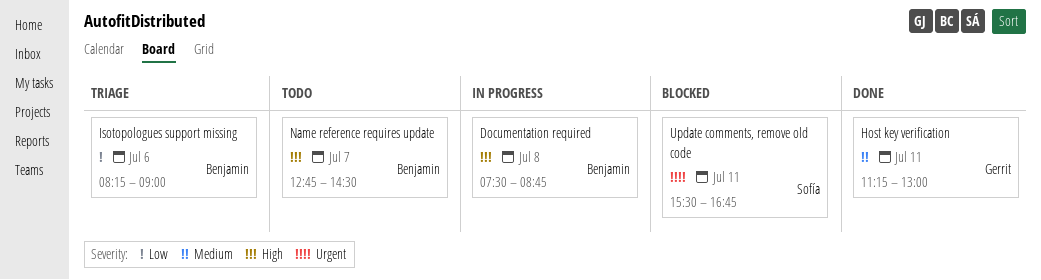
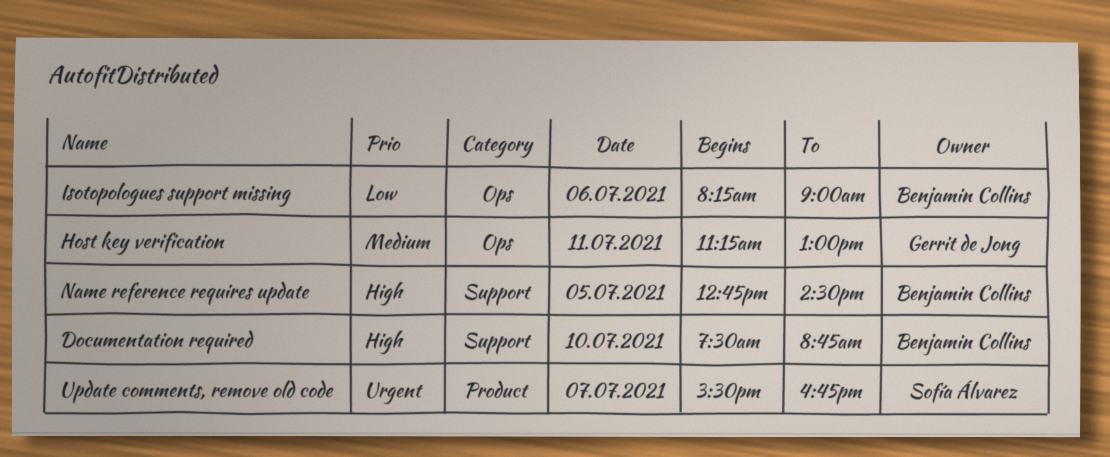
Documentation required, day: Jul 8 -> Jul 10
Name reference requires update, day: Jul 7 -> Jul 5
Update comments, remove old code, day: Jul 11 -> Jul 7

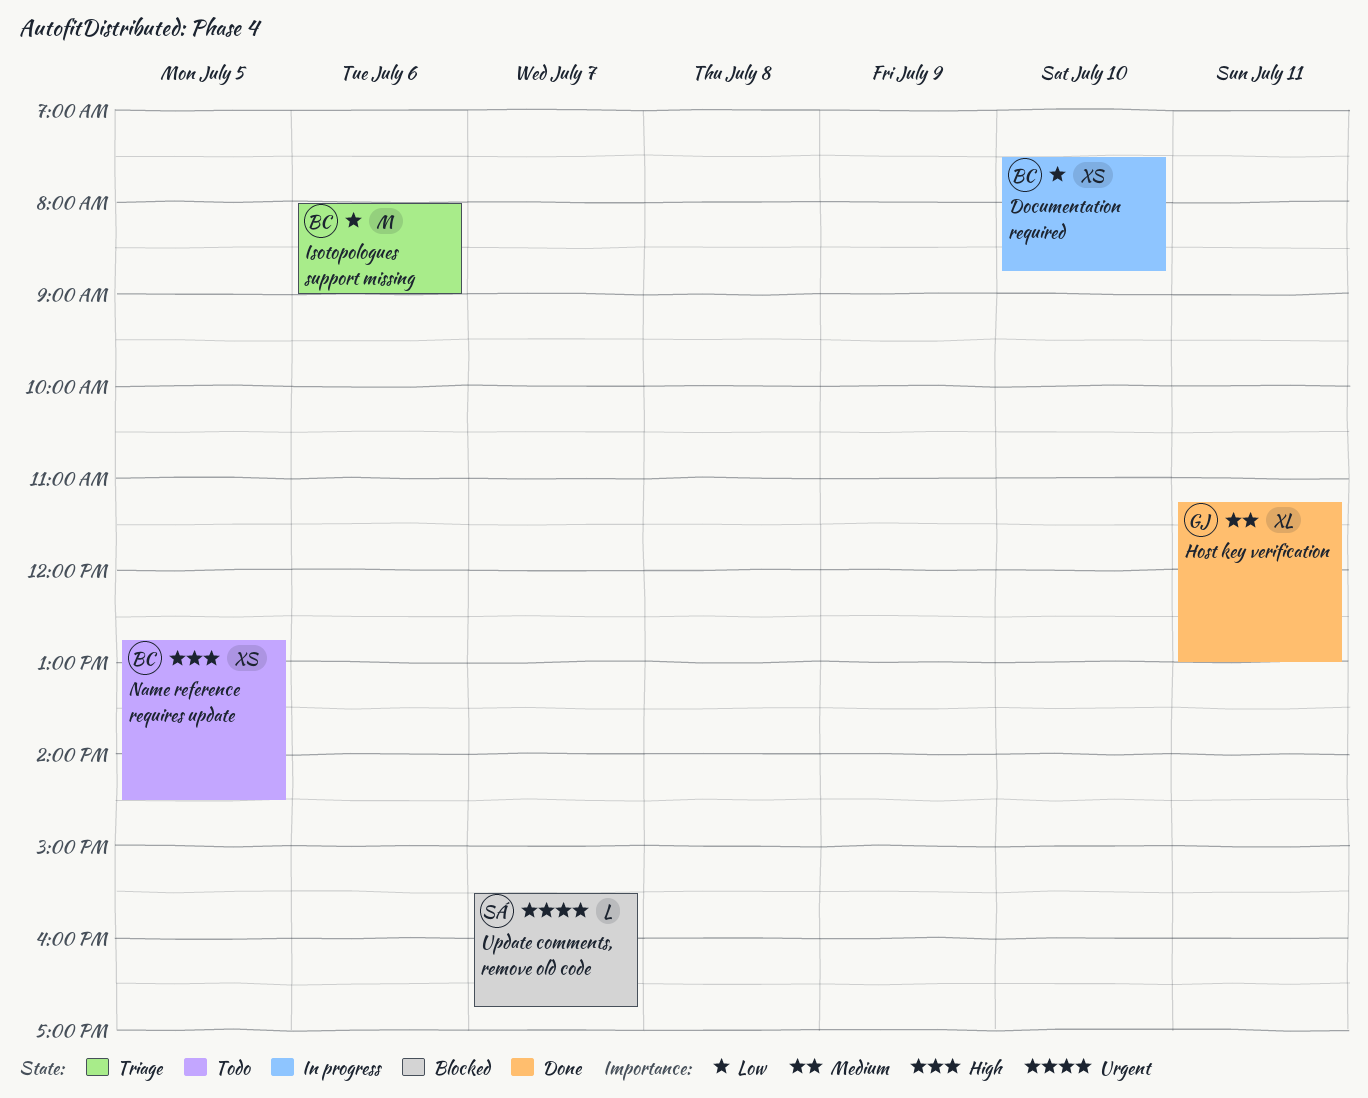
Documentation required, priority: High -> Low
Isotopologues support missing, begins: 08:15 -> 08:00

